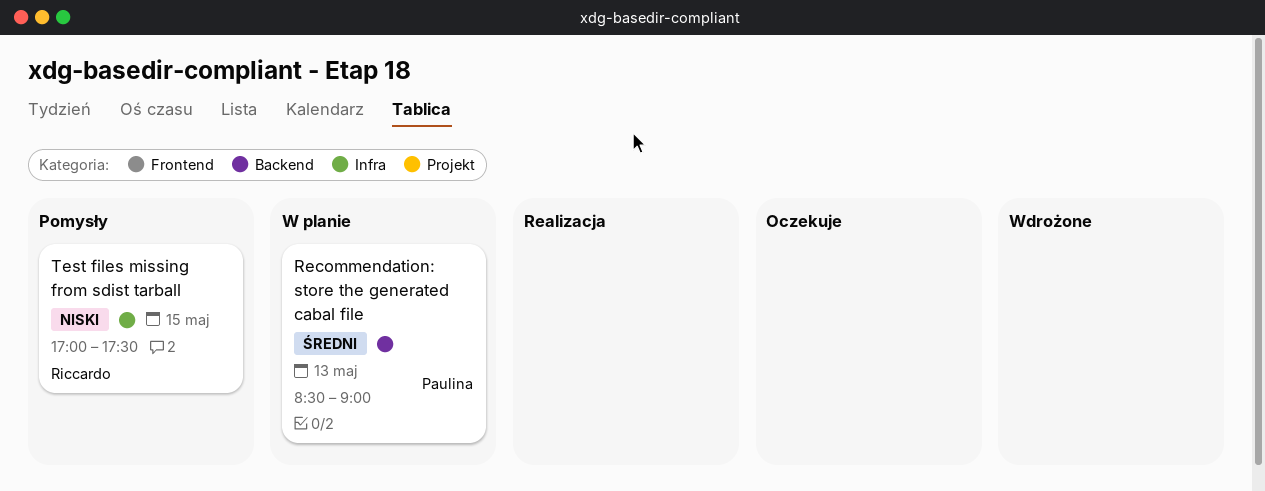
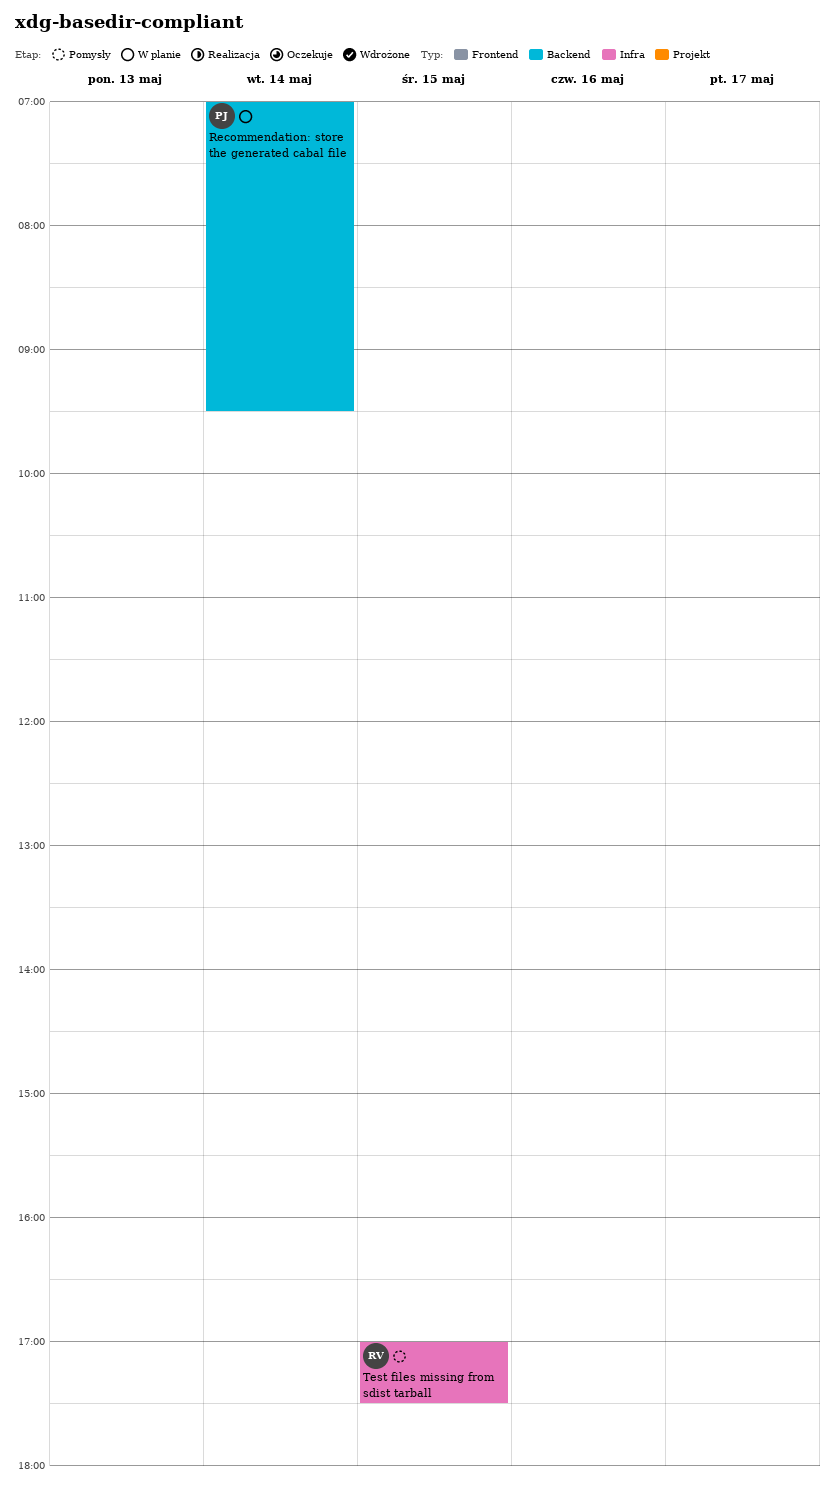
Recommendation: store the generated cabal file, day: May 13 -> May 14
Recommendation: store the generated cabal file, begins: 08:30 -> 07:00
Recommendation: store the generated cabal file, ends: 09:00 -> 09:30

